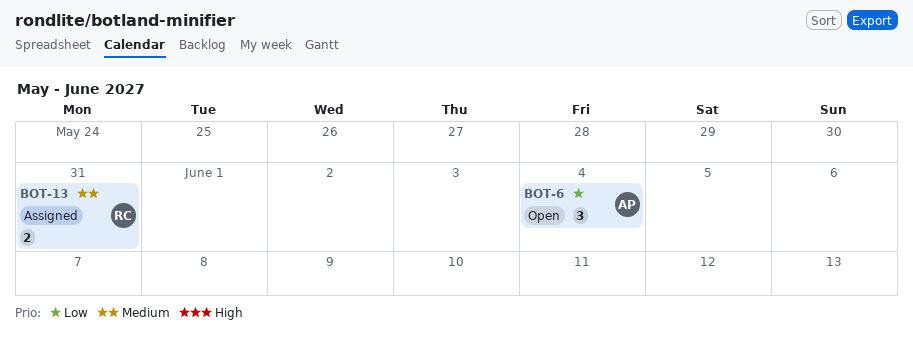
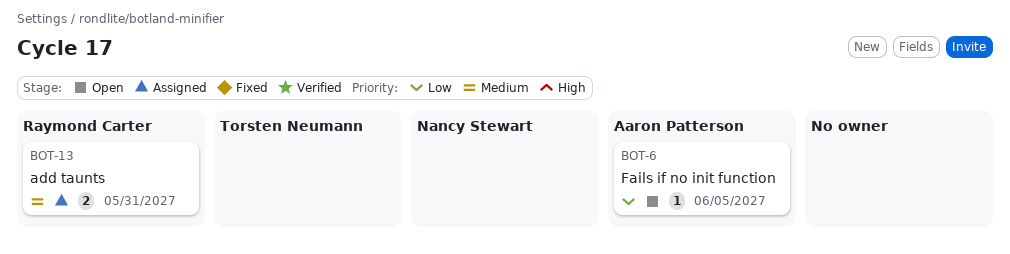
BOT-6, estimate: 3 -> 1
BOT-6, due: Jun 4 -> Jun 5

